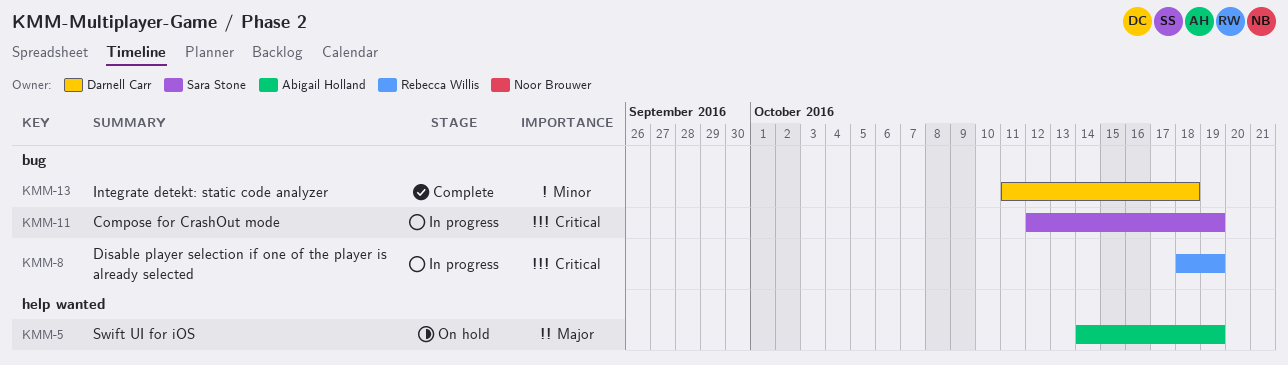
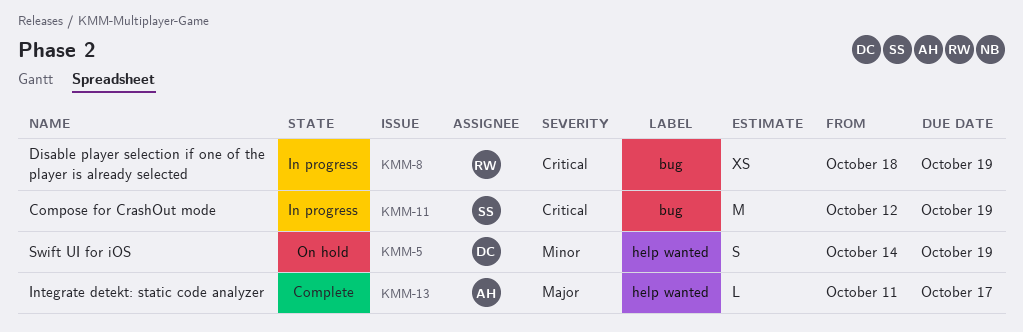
KMM-5, owner: Abigail Holland -> Darnell Carr
KMM-5, priority: Major -> Minor
KMM-13, owner: Darnell Carr -> Abigail Holland
KMM-13, priority: Minor -> Major
KMM-13, label: bug -> help wanted
KMM-13, due: Oct 18 -> Oct 17

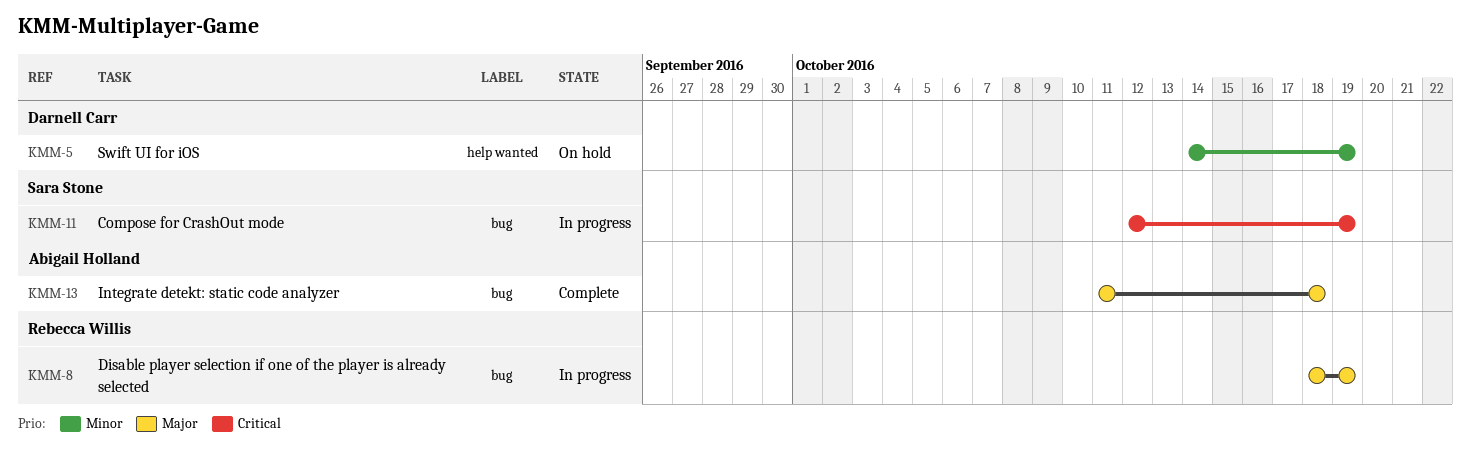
KMM-8, priority: Critical -> Major
KMM-13, label: help wanted -> bug
KMM-13, due: Oct 17 -> Oct 18

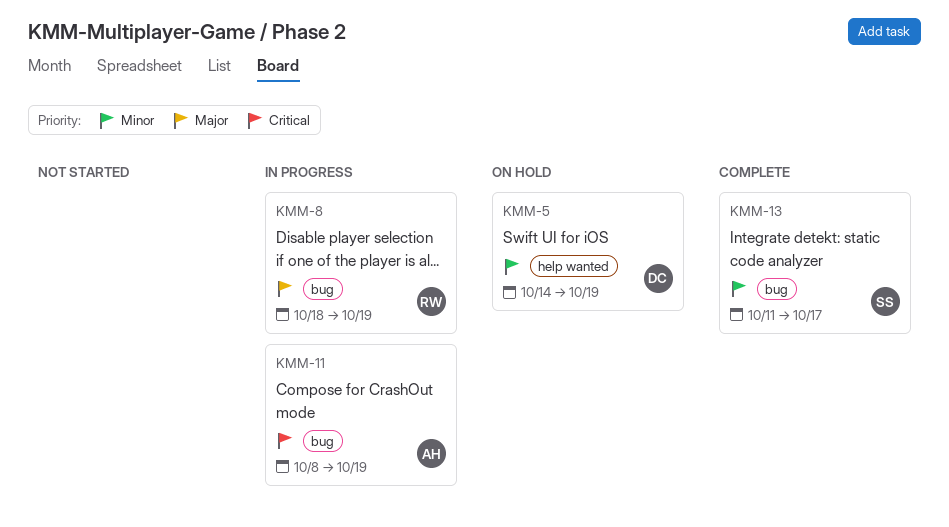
KMM-11, owner: Sara Stone -> Abigail Holland
KMM-11, start: Oct 12 -> Oct 8
KMM-13, owner: Abigail Holland -> Sara Stone
KMM-13, priority: Major -> Minor
KMM-13, due: Oct 18 -> Oct 17

